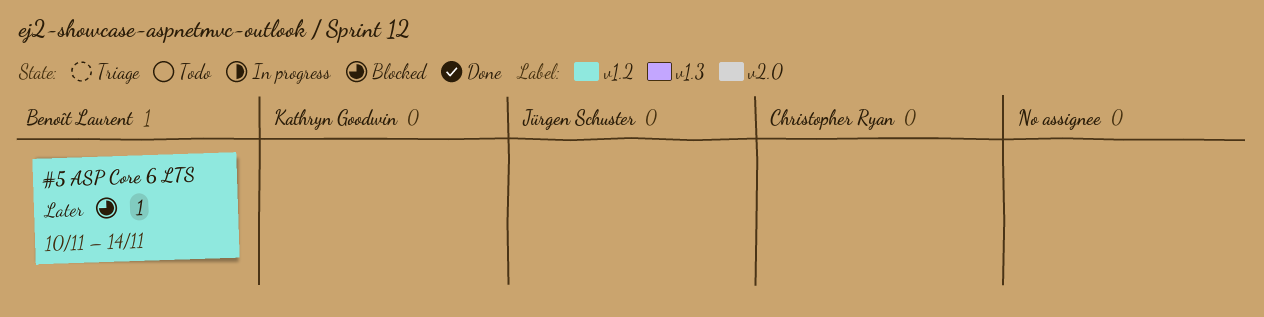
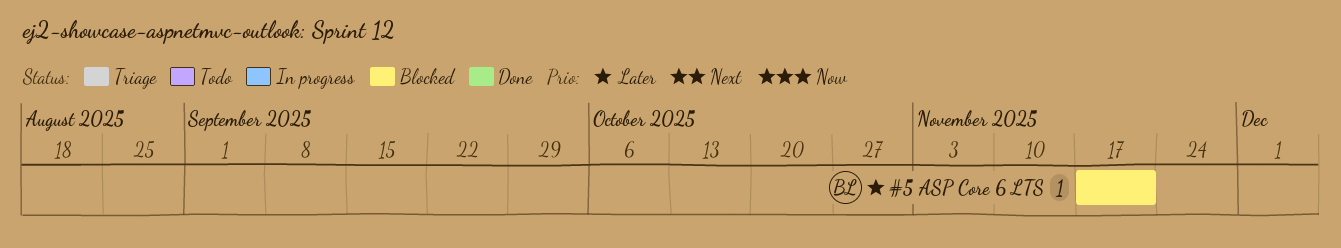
#5, start: Nov 10 -> Nov 17
#5, due: Nov 14 -> Nov 21

